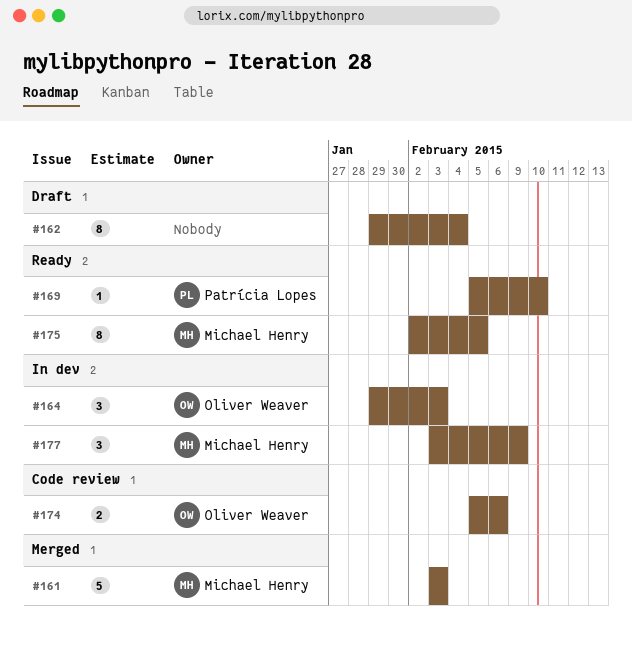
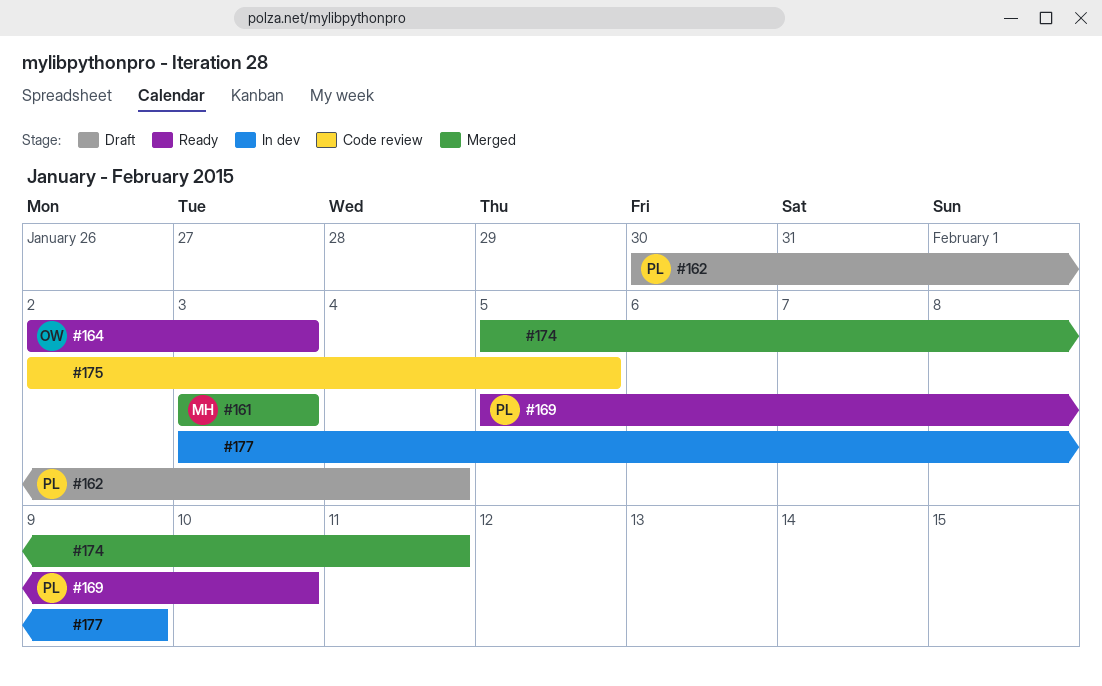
#162, owner: none -> Patrícia Lopes
#162, start: Jan 29 -> Jan 30
#164, status: In dev -> Ready
#164, start: Jan 29 -> Feb 2
#174, status: Code review -> Merged
#174, owner: Oliver Weaver -> none
#174, due: Feb 6 -> Feb 11
#175, status: Ready -> Code review
#175, owner: Michael Henry -> none
#177, owner: Michael Henry -> none

